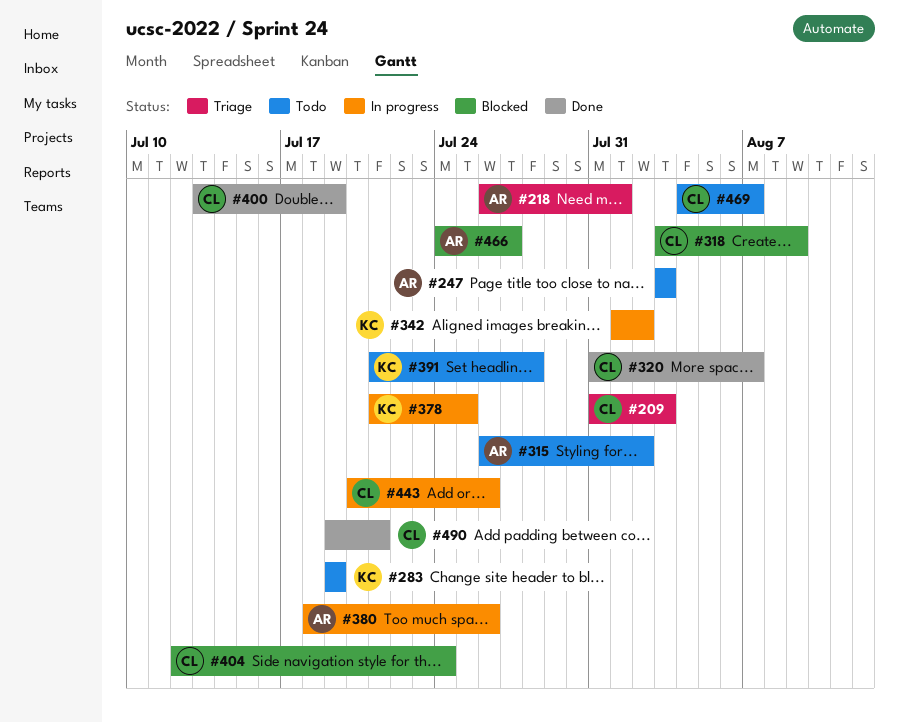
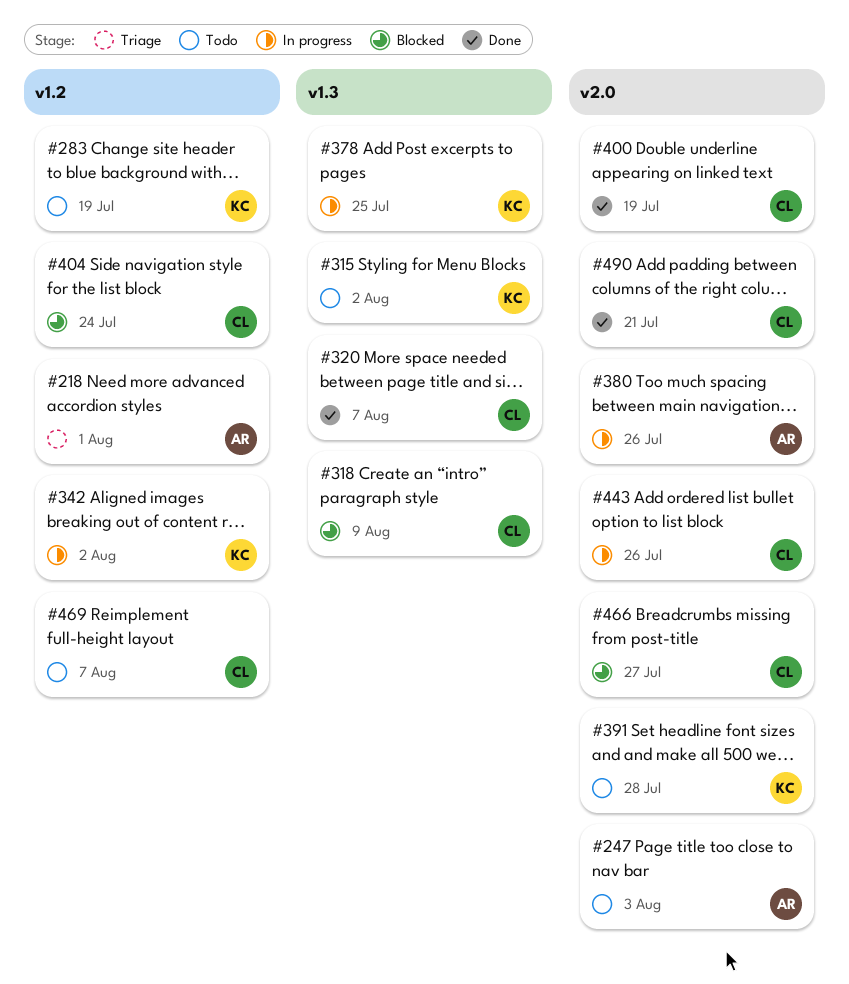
#209: present -> none
#315, owner: AR -> KC
#466, owner: AR -> CL

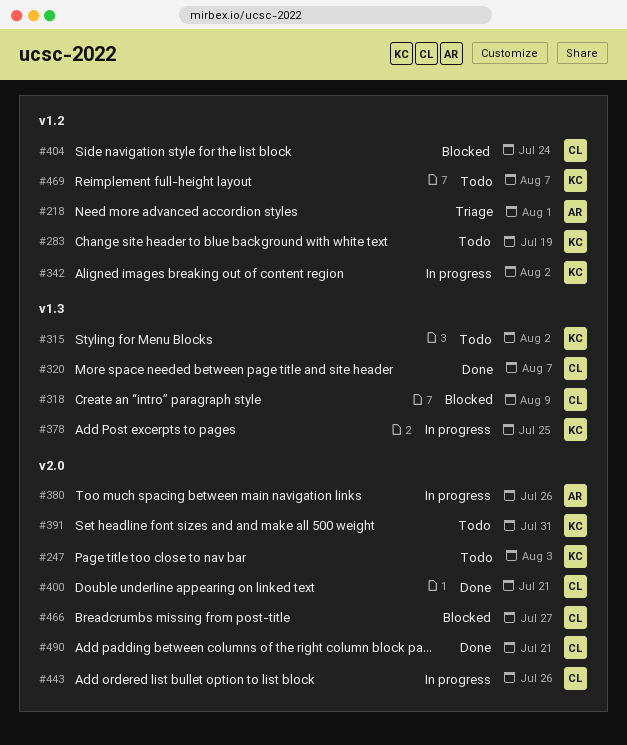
#247, owner: AR -> KC
#391, due: Jul 28 -> Jul 31
#400, due: Jul 19 -> Jul 21
#469, owner: CL -> KC

